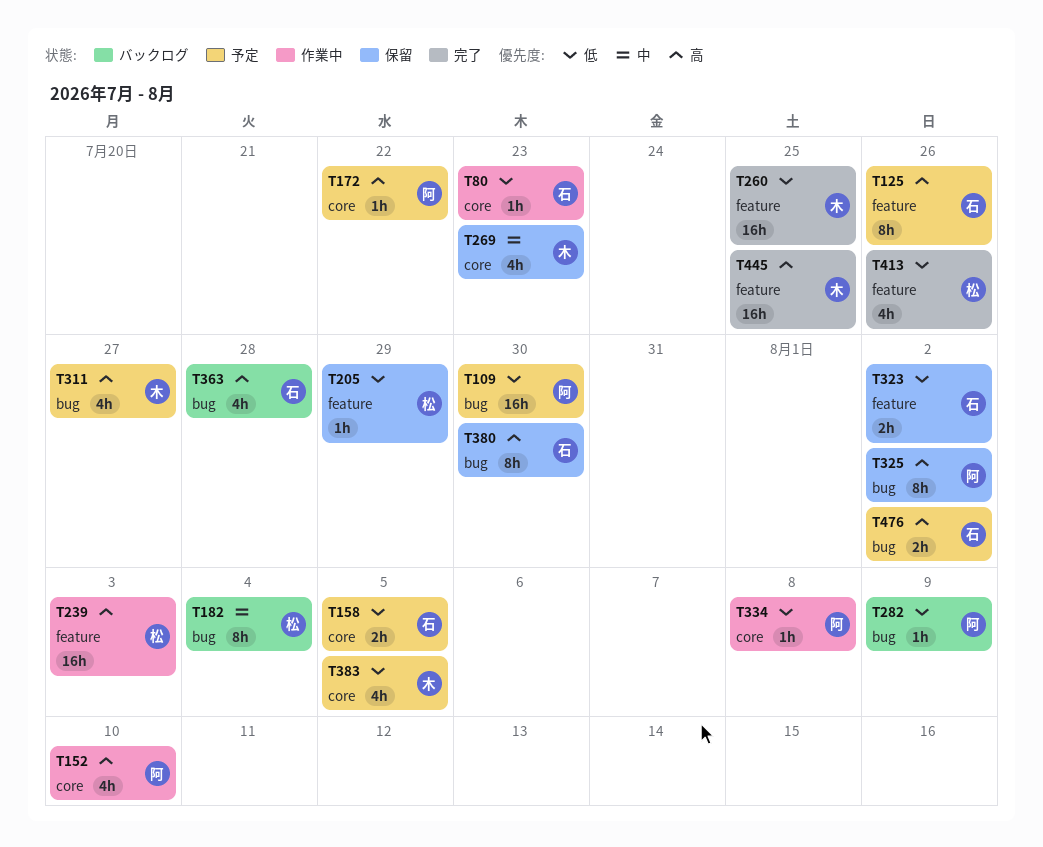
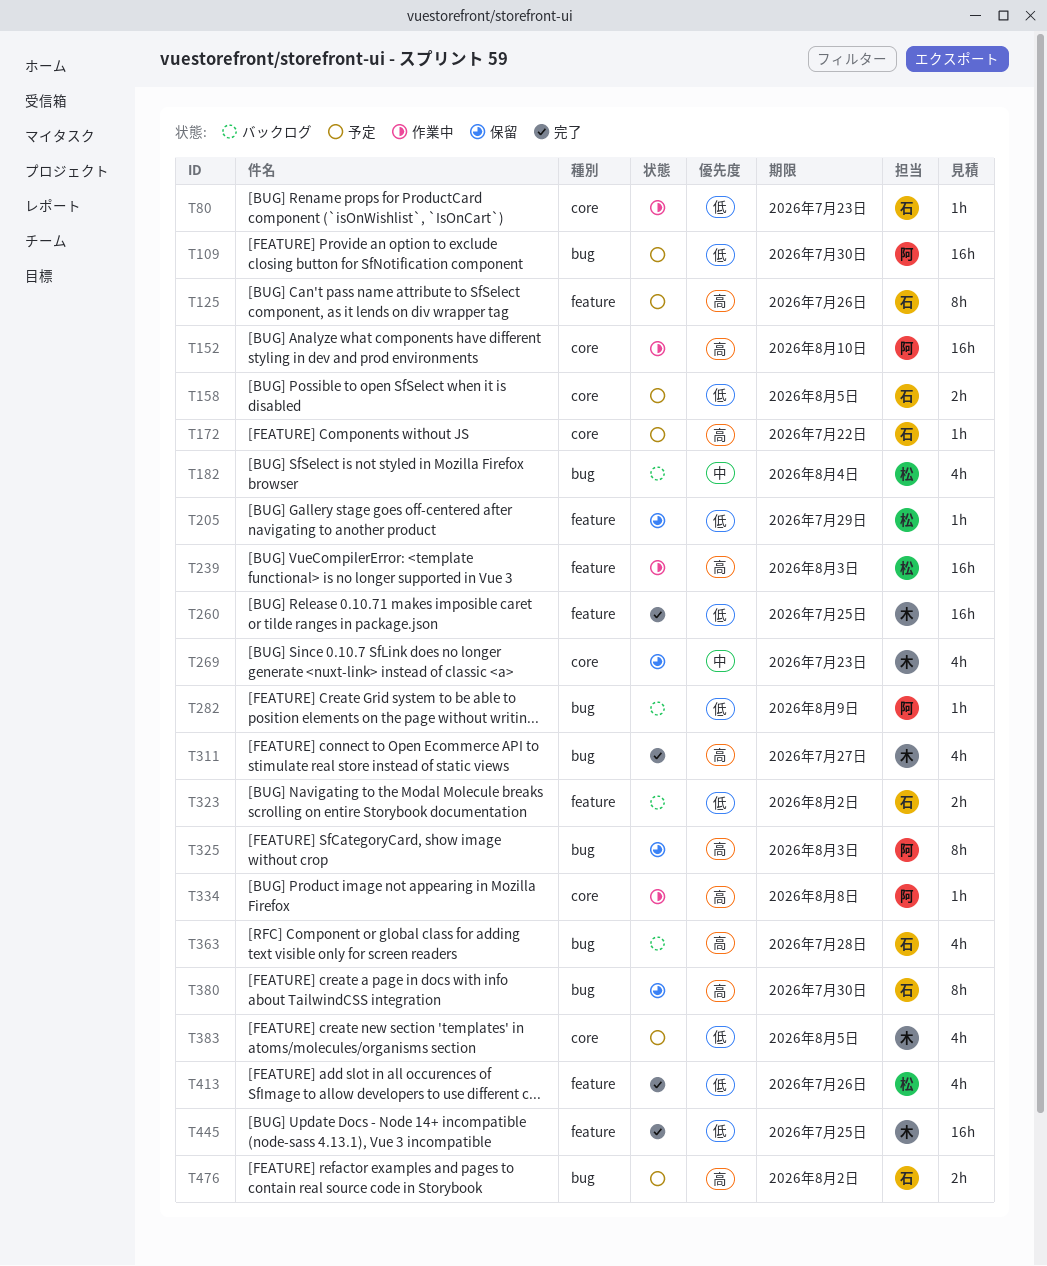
T152, estimate: 4h -> 16h
T172, owner: 阿 -> 石
T182, estimate: 8h -> 4h
T311, status: 予定 -> 完了
T323, status: 保留 -> バックログ
T325, due: Aug 2 -> Aug 3
T334, priority: 低 -> 高
T445, priority: 高 -> 低

